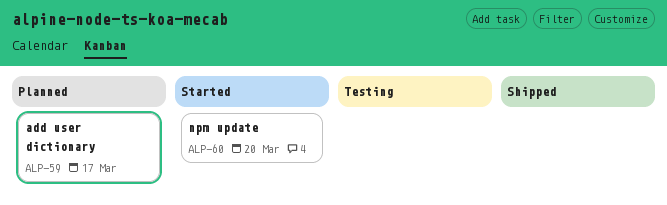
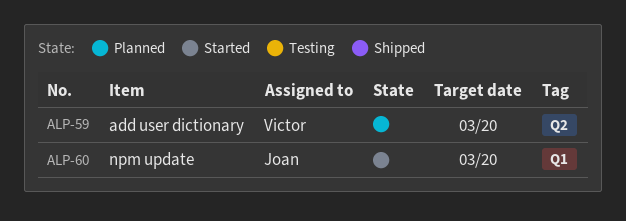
ALP-59, due: Mar 17 -> Mar 20

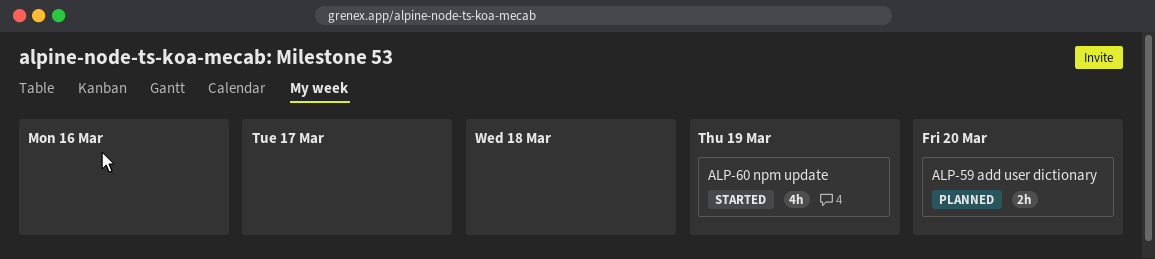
ALP-60, due: Mar 20 -> Mar 19

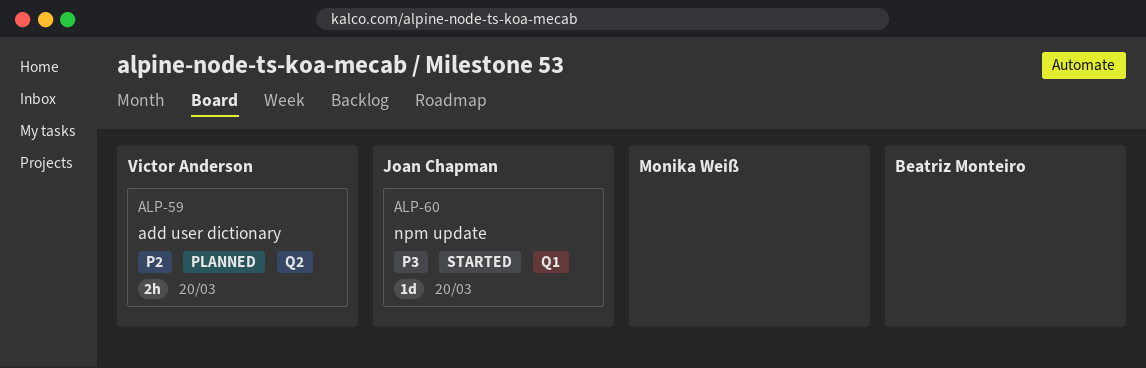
ALP-60, estimate: 4h -> 1d
ALP-60, due: Mar 19 -> Mar 20

